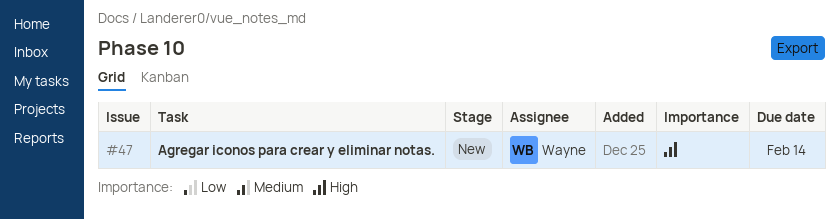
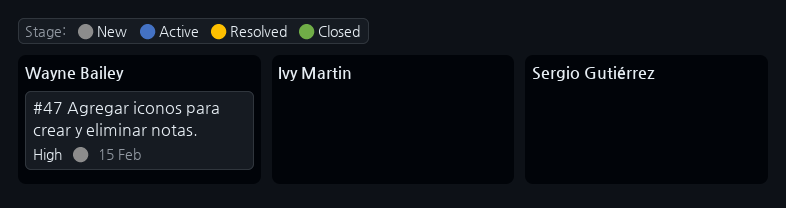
#47, due: Feb 14 -> Feb 15

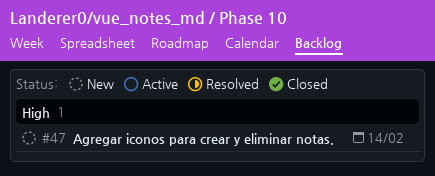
#47, due: Feb 15 -> Feb 14

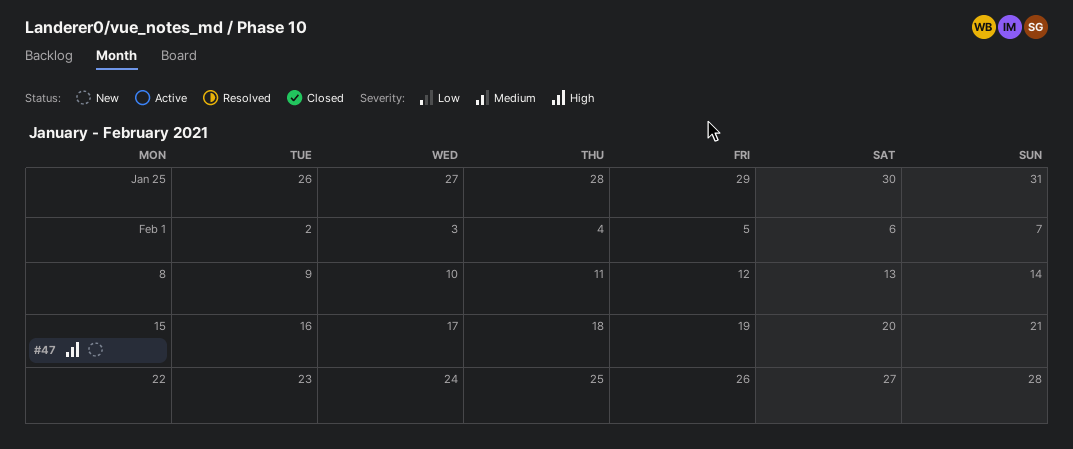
#47, due: Feb 14 -> Feb 15

